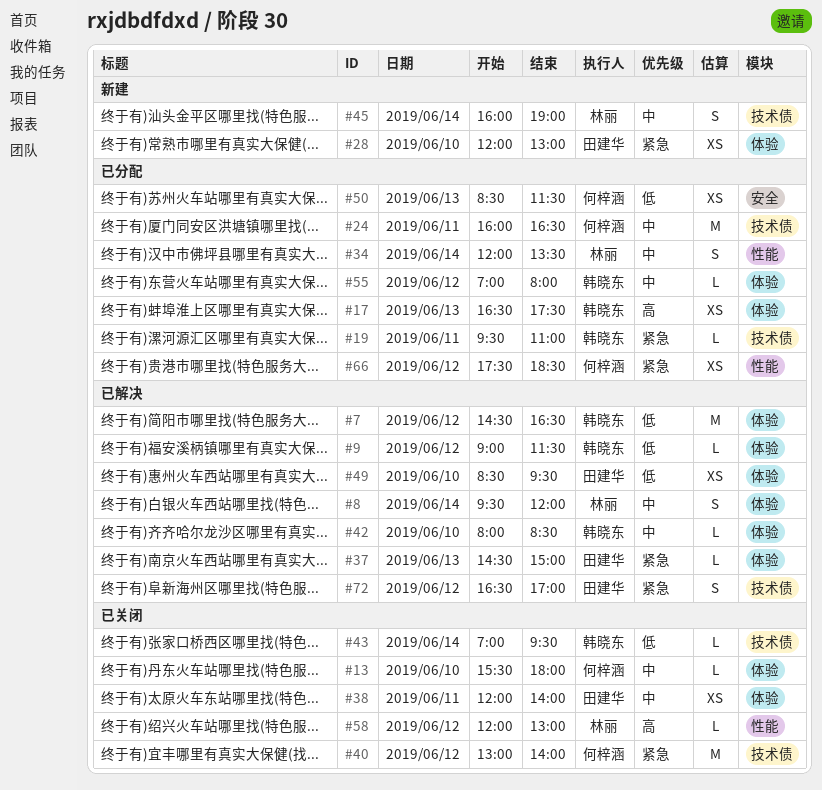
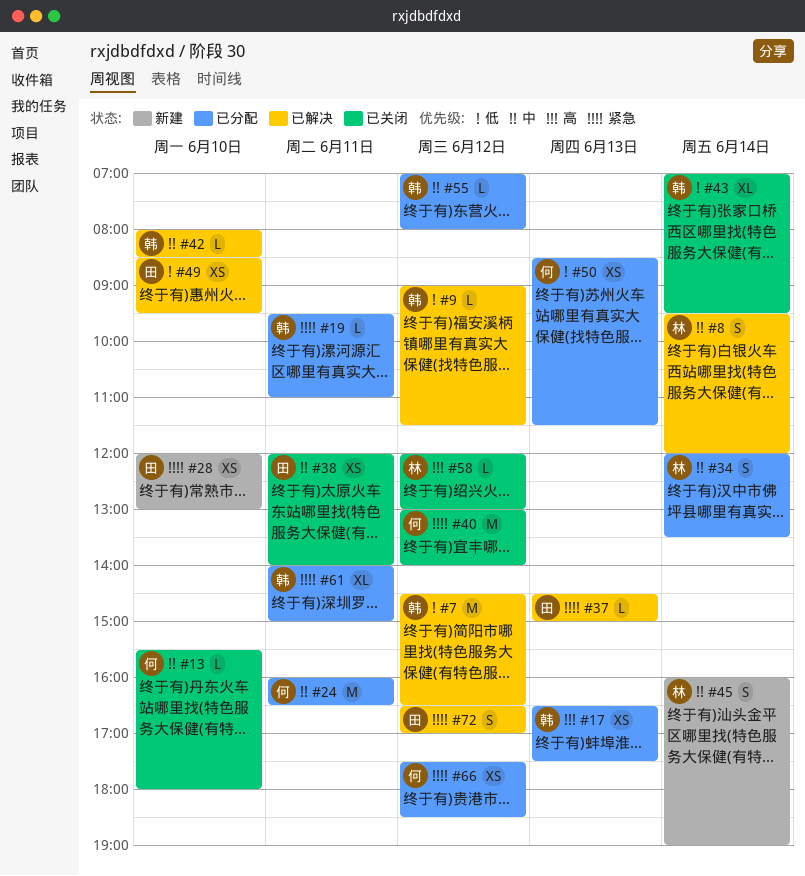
#43, estimate: L -> XL
#61: none -> present

